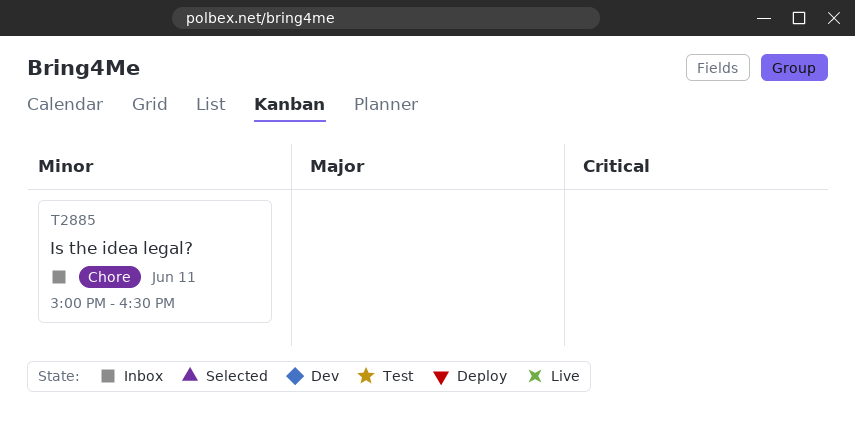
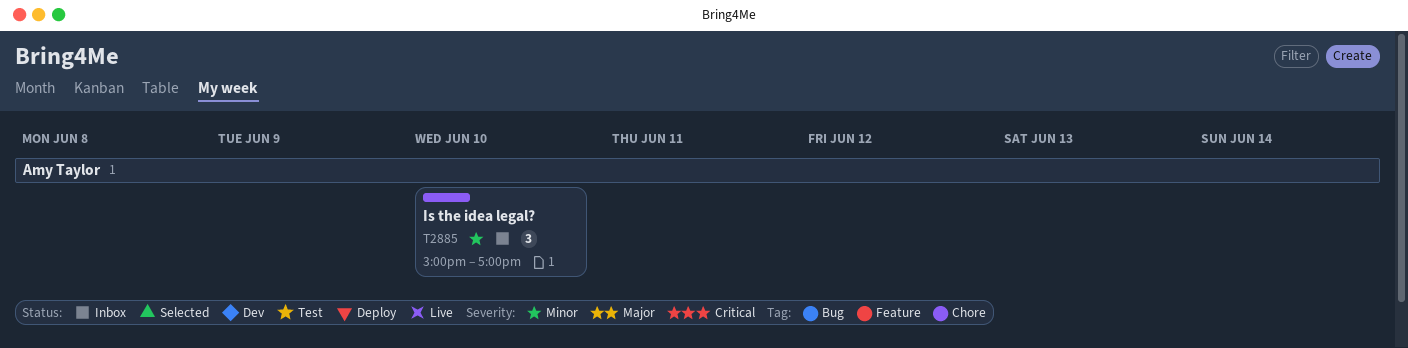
T2885, day: Jun 11 -> Jun 10
T2885, ends: 16:30 -> 17:00

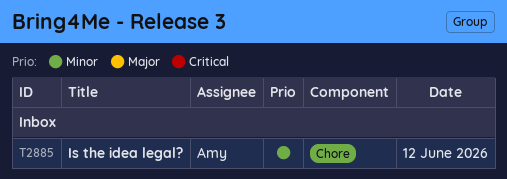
T2885, day: Jun 10 -> Jun 12

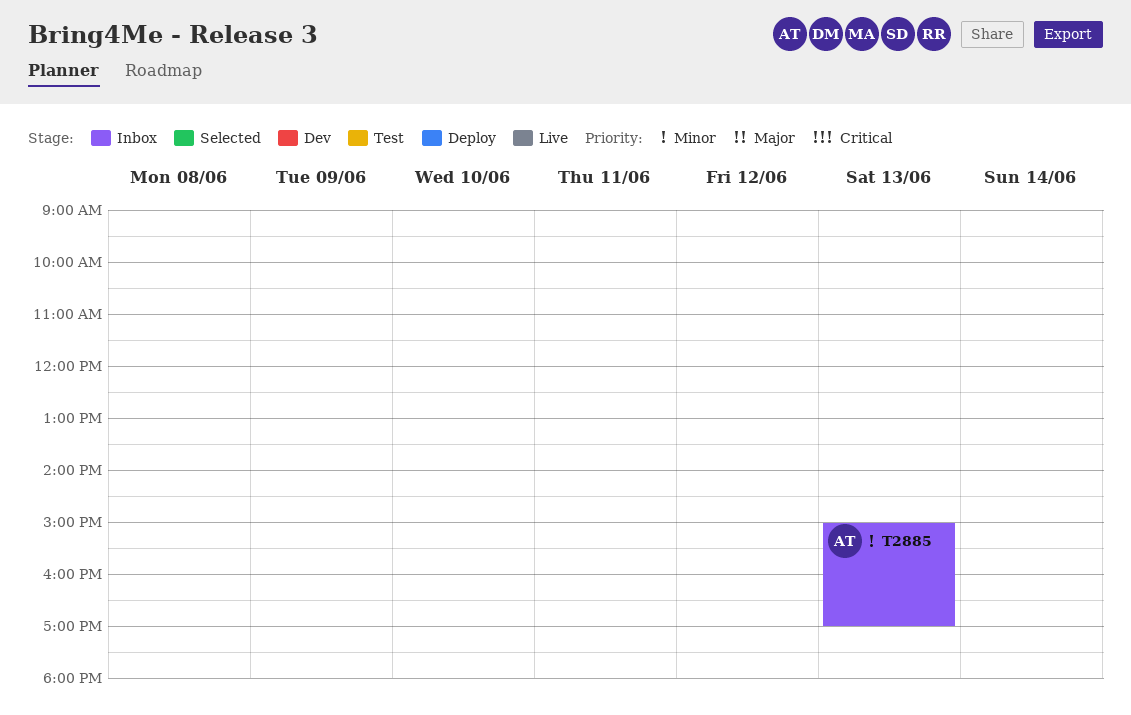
T2885, day: Jun 12 -> Jun 13

